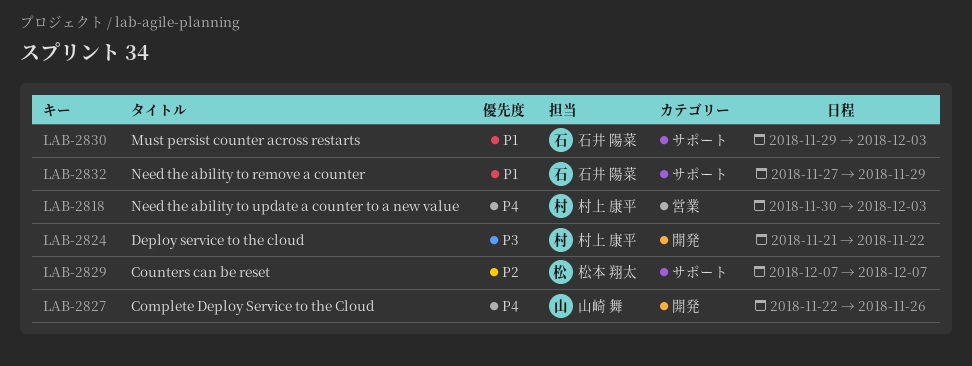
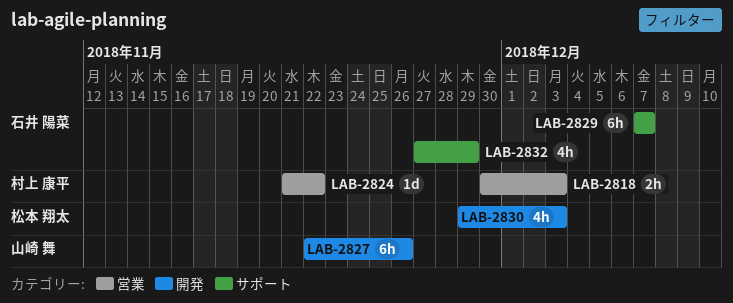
LAB-2824, label: 開発 -> 営業
LAB-2829, owner: 松本 翔太 -> 石井 陽菜
LAB-2830, owner: 石井 陽菜 -> 松本 翔太
LAB-2830, label: サポート -> 開発

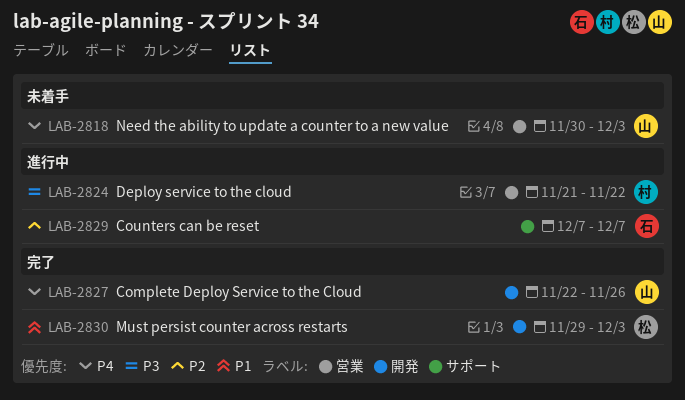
LAB-2818, owner: 村上 康平 -> 山崎 舞
LAB-2832: present -> none

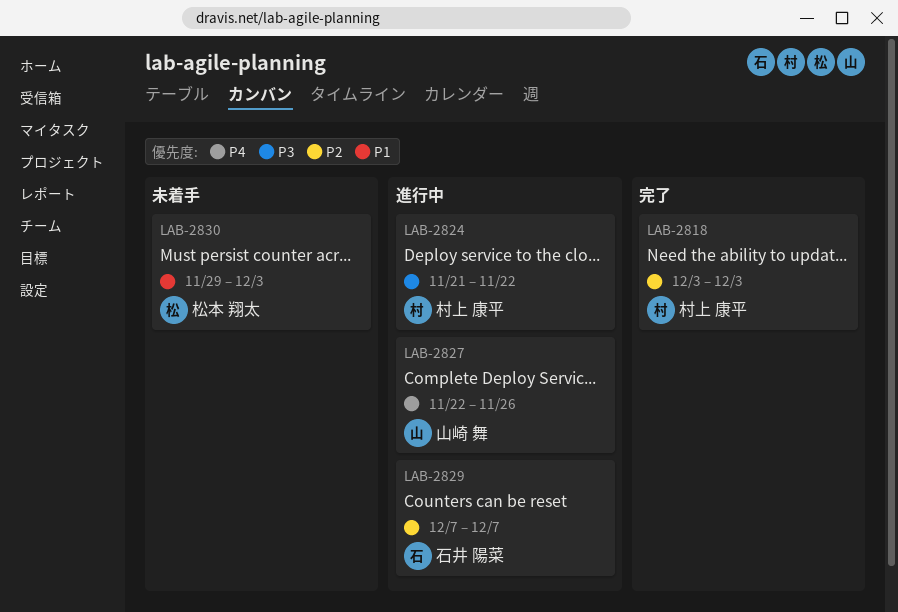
LAB-2818, status: 未着手 -> 完了
LAB-2818, owner: 山崎 舞 -> 村上 康平
LAB-2818, priority: P4 -> P2
LAB-2818, start: Nov 30 -> Dec 3
LAB-2827, status: 完了 -> 進行中
LAB-2830, status: 完了 -> 未着手

